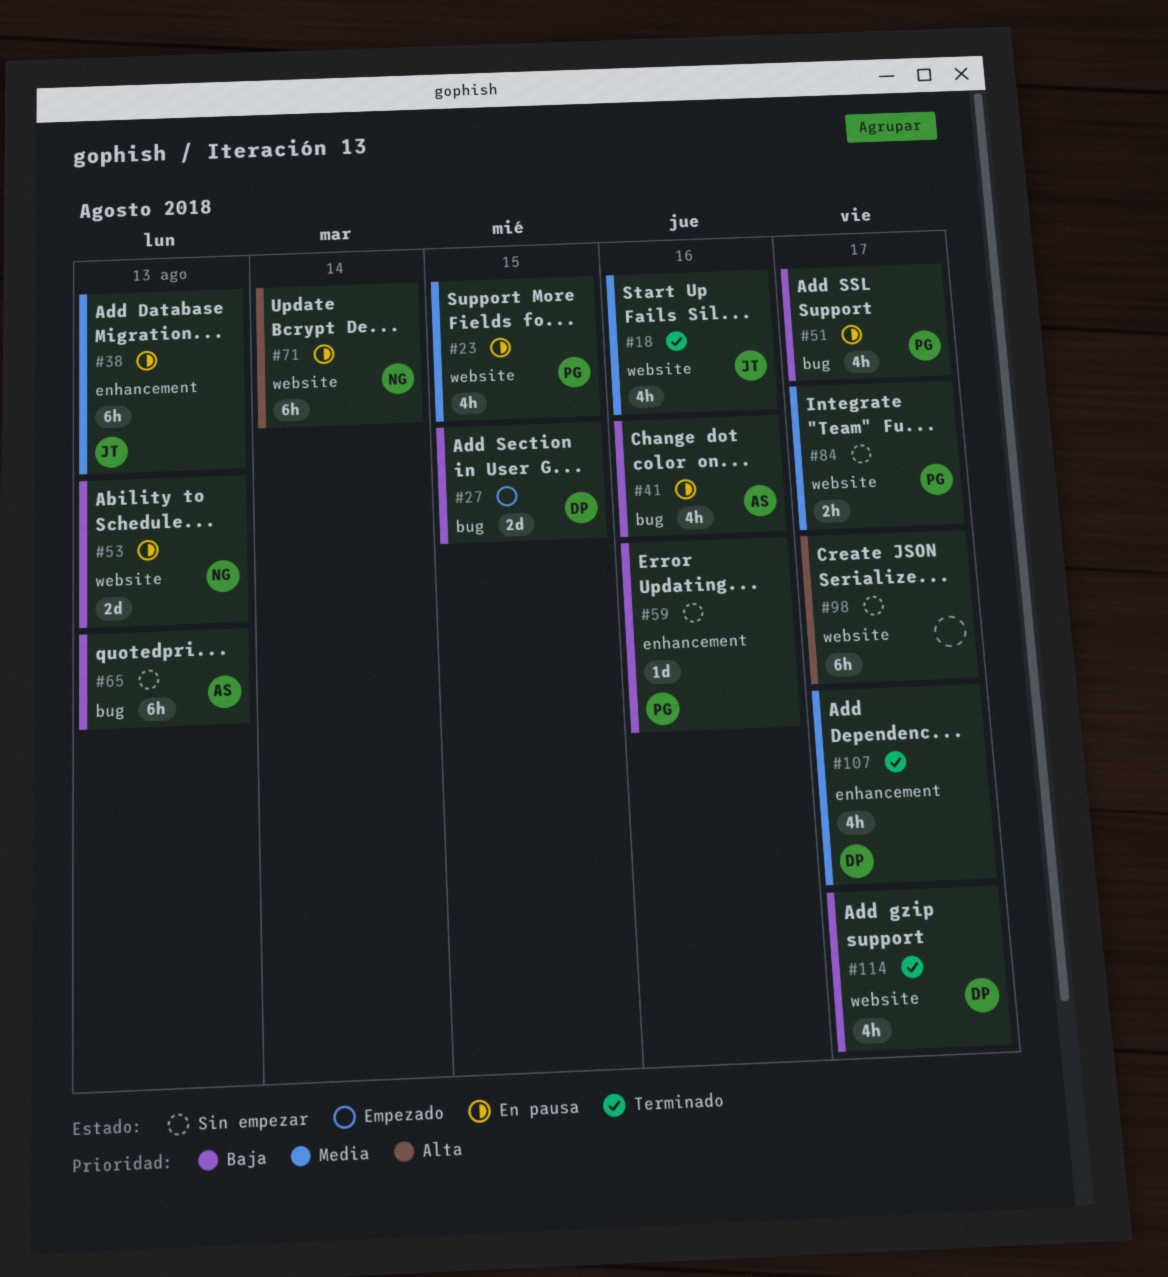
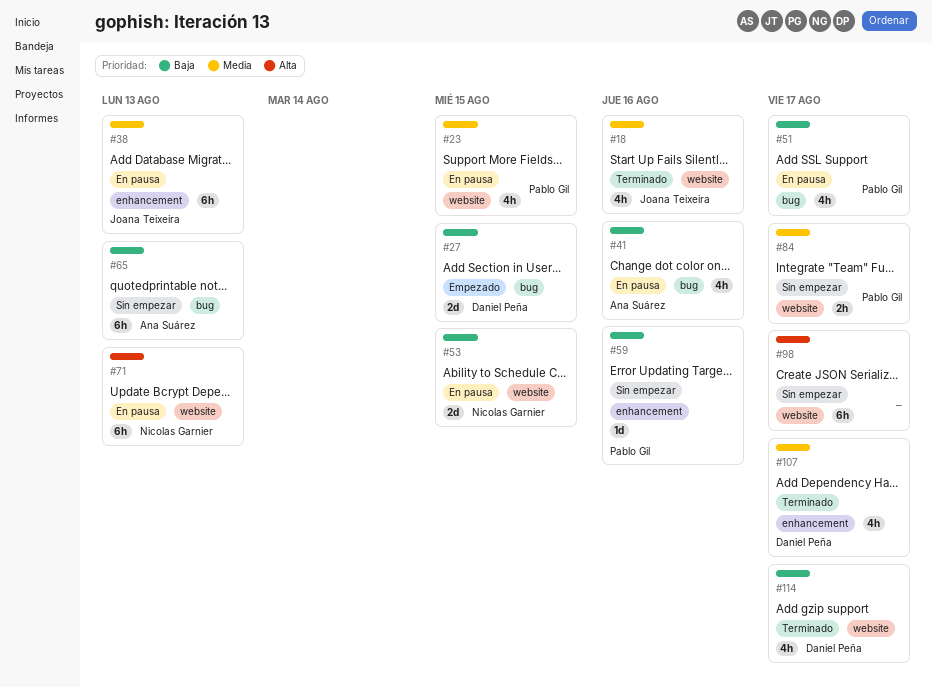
#53, due: Aug 13 -> Aug 15
#71, due: Aug 14 -> Aug 13

